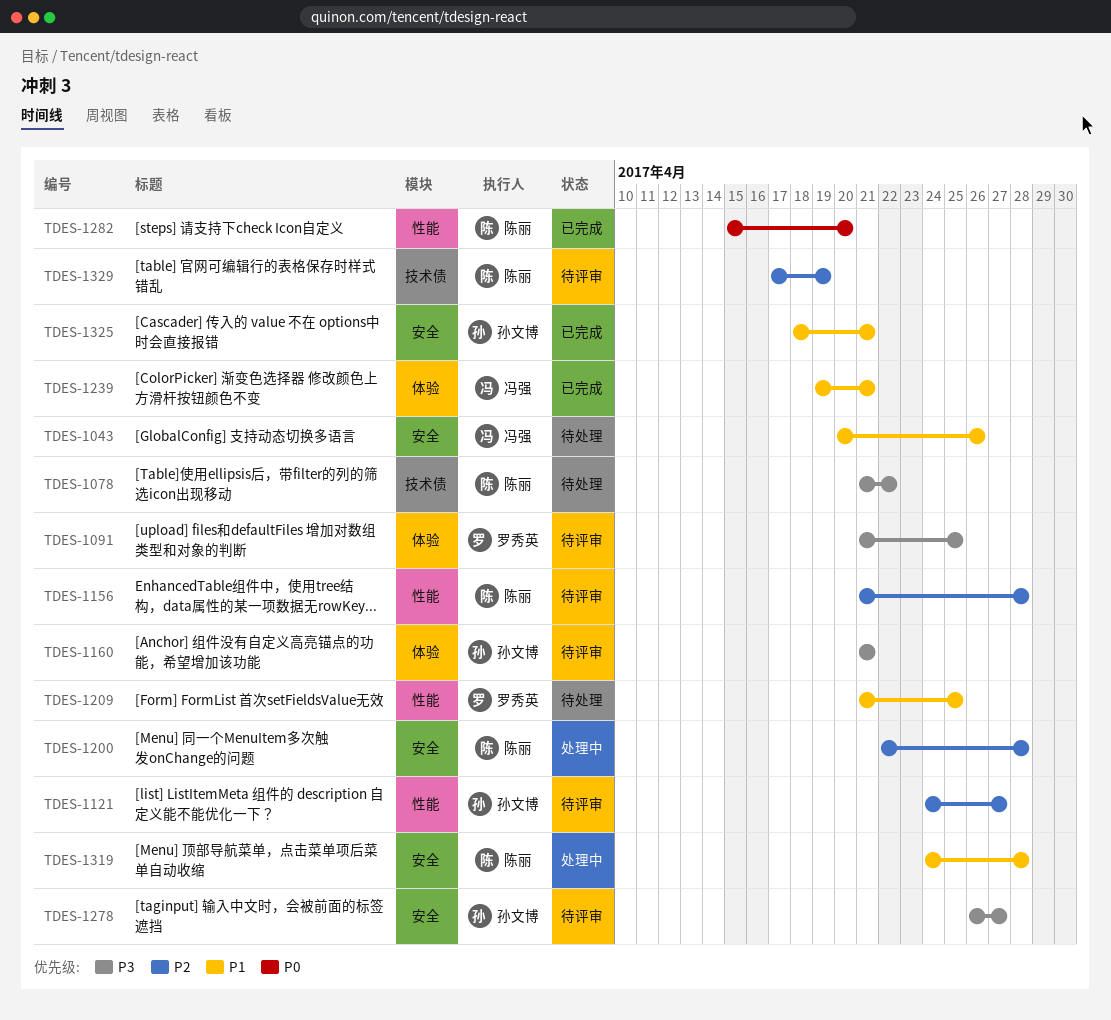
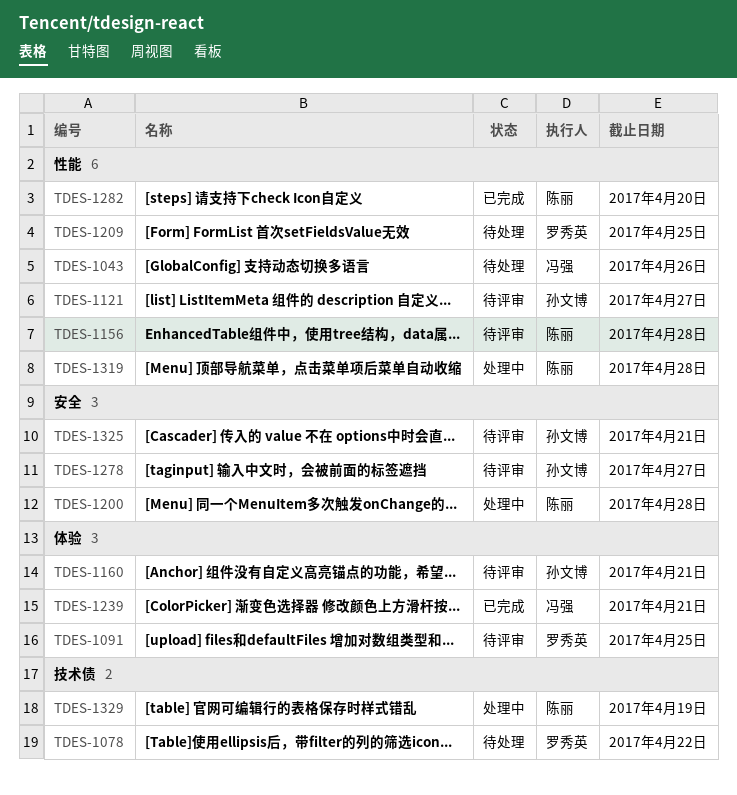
TDES-1043, label: 安全 -> 性能
TDES-1078, owner: 陈丽 -> 罗秀英
TDES-1319, label: 安全 -> 性能
TDES-1325, status: 已完成 -> 待评审
TDES-1329, status: 待评审 -> 处理中

